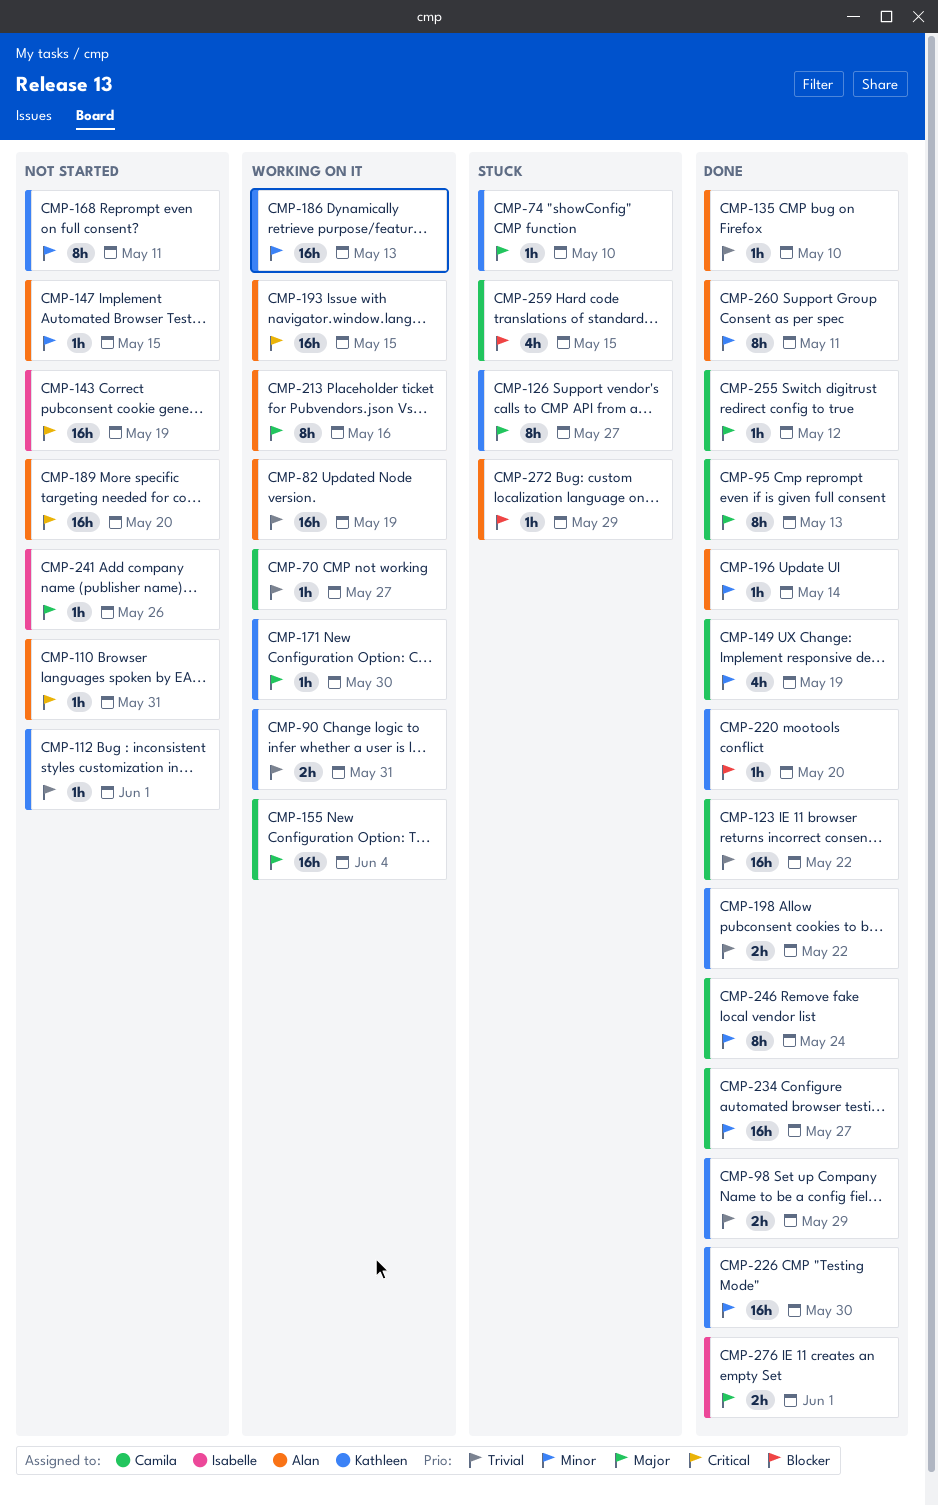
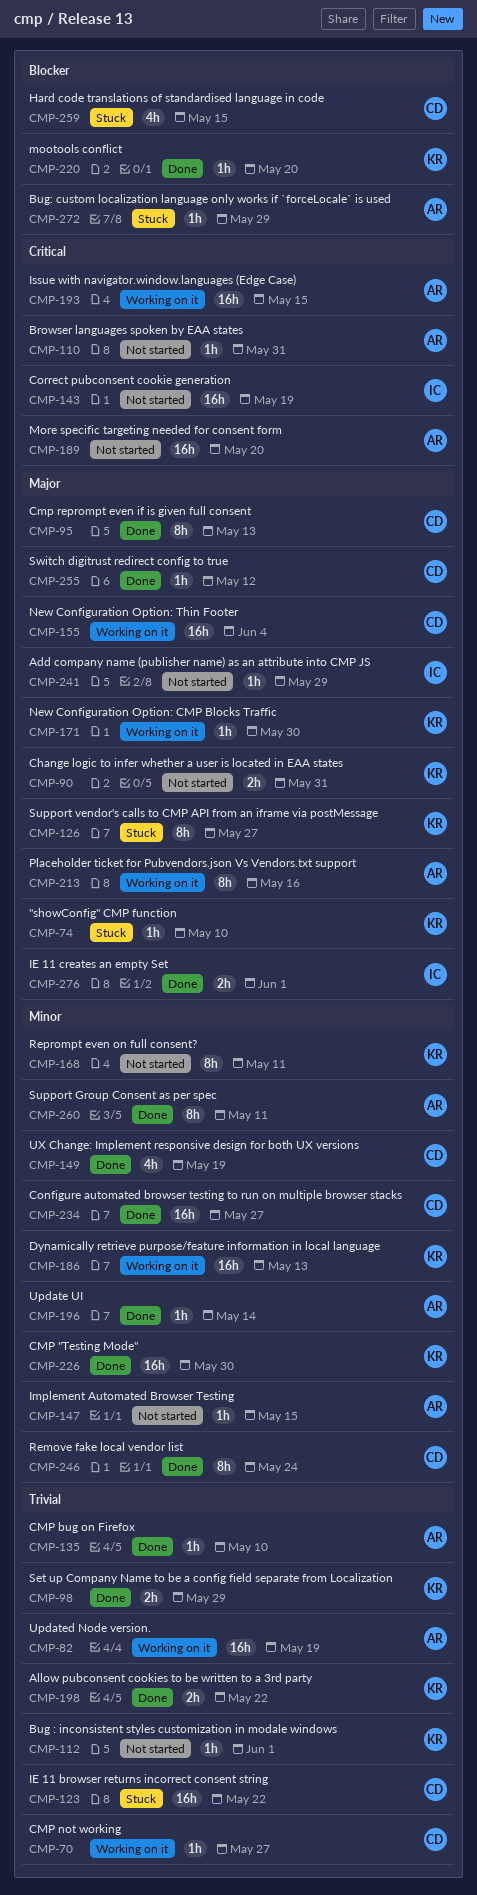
CMP-90, status: Working on it -> Not started
CMP-90, priority: Trivial -> Major
CMP-123, status: Done -> Stuck
CMP-241, due: May 26 -> May 29

